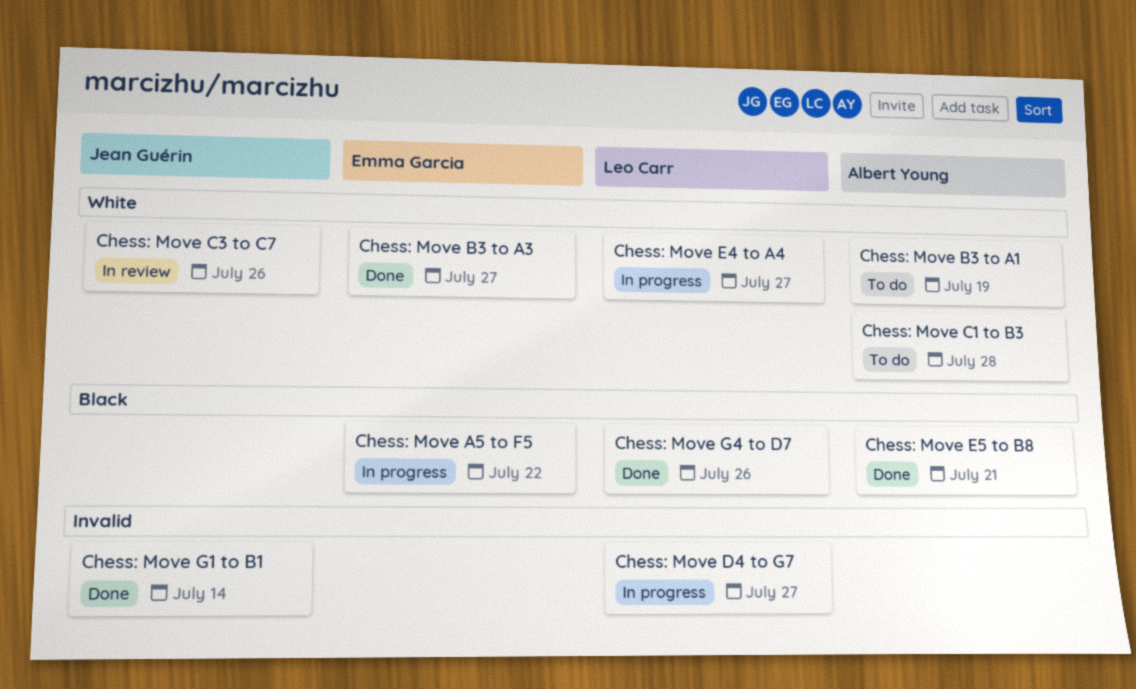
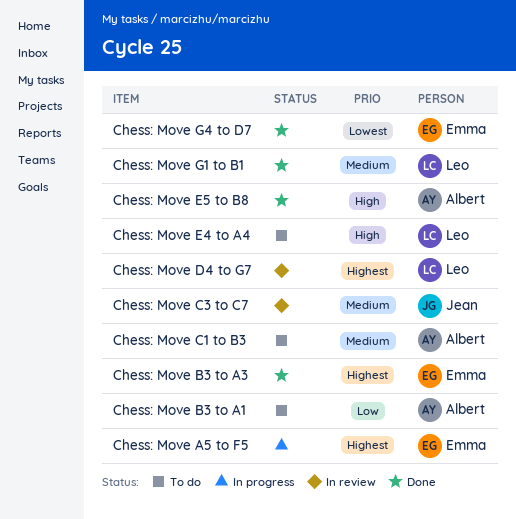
Chess: Move D4 to G7, status: In progress -> In review
Chess: Move E4 to A4, status: In progress -> To do
Chess: Move G1 to B1, owner: Jean Guérin -> Leo Carr
Chess: Move G4 to D7, owner: Leo Carr -> Emma Garcia

